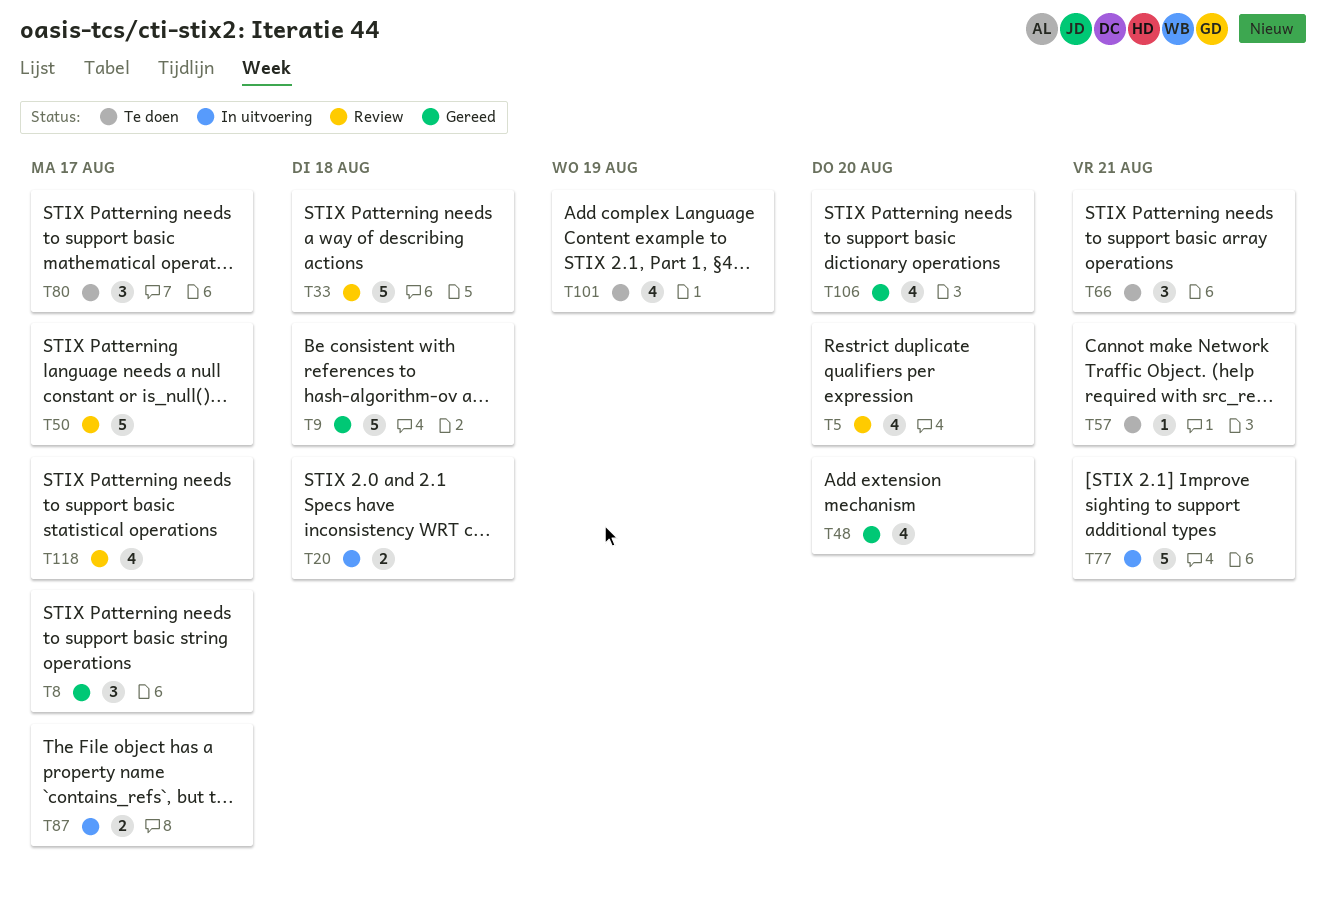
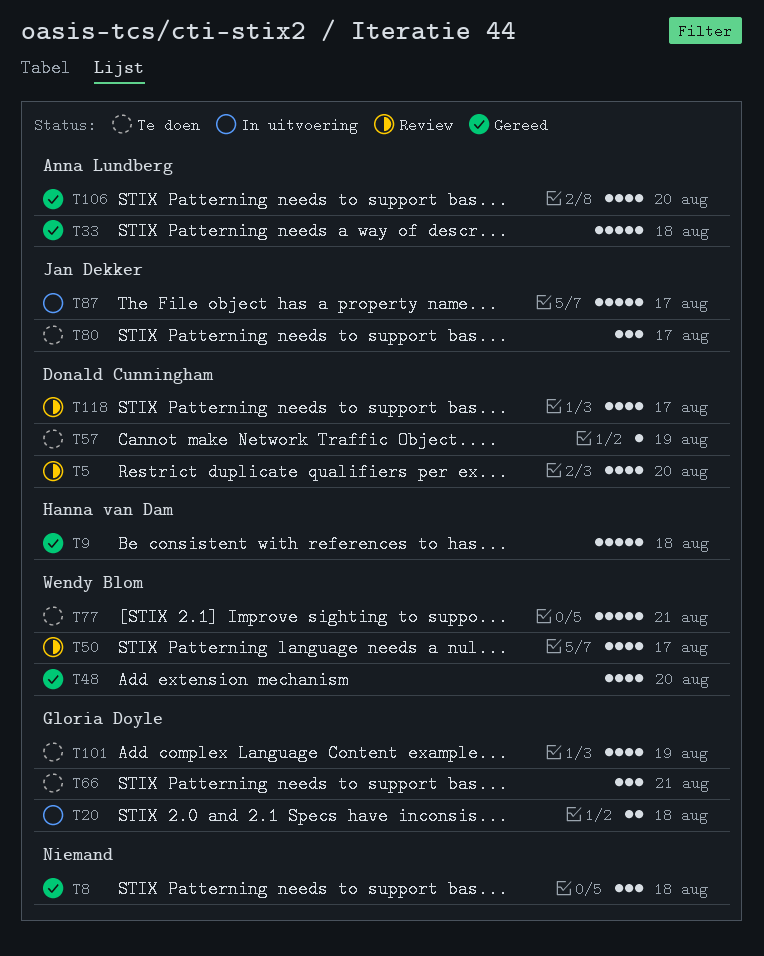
T8, due: Aug 17 -> Aug 18
T33, status: Review -> Gereed
T50, estimate: 5 -> 4
T57, due: Aug 21 -> Aug 19
T77, status: In uitvoering -> Te doen
T87, estimate: 2 -> 5

